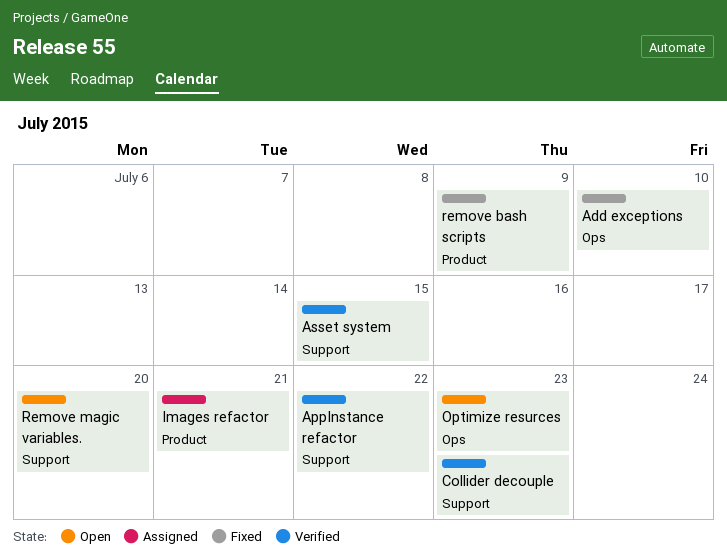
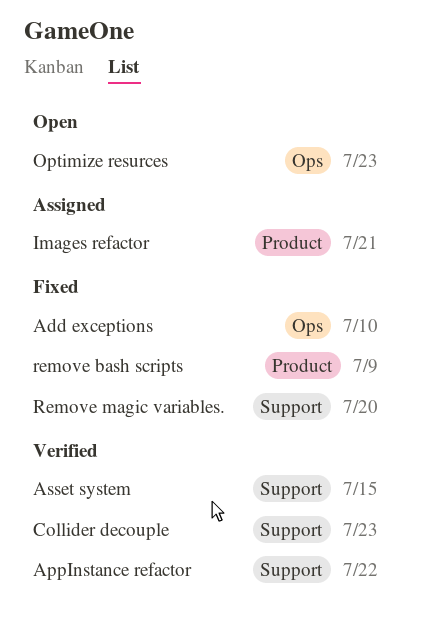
Remove magic variables., status: Open -> Fixed

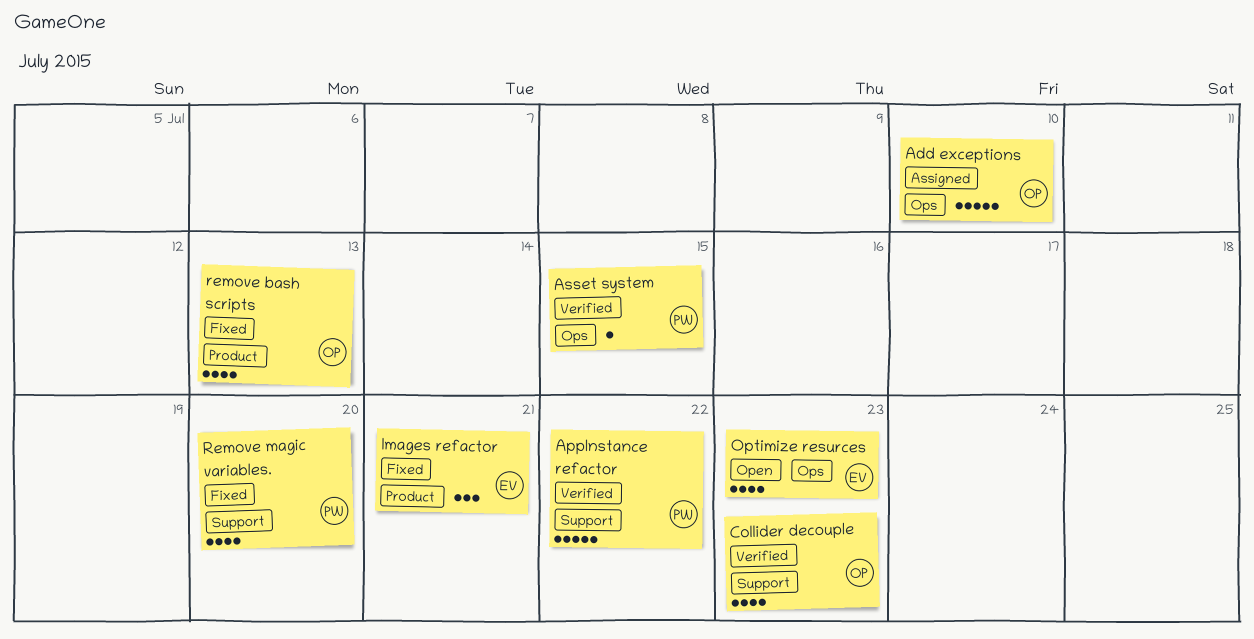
Add exceptions, status: Fixed -> Assigned
Asset system, label: Support -> Ops
Images refactor, status: Assigned -> Fixed
remove bash scripts, due: Jul 9 -> Jul 13

